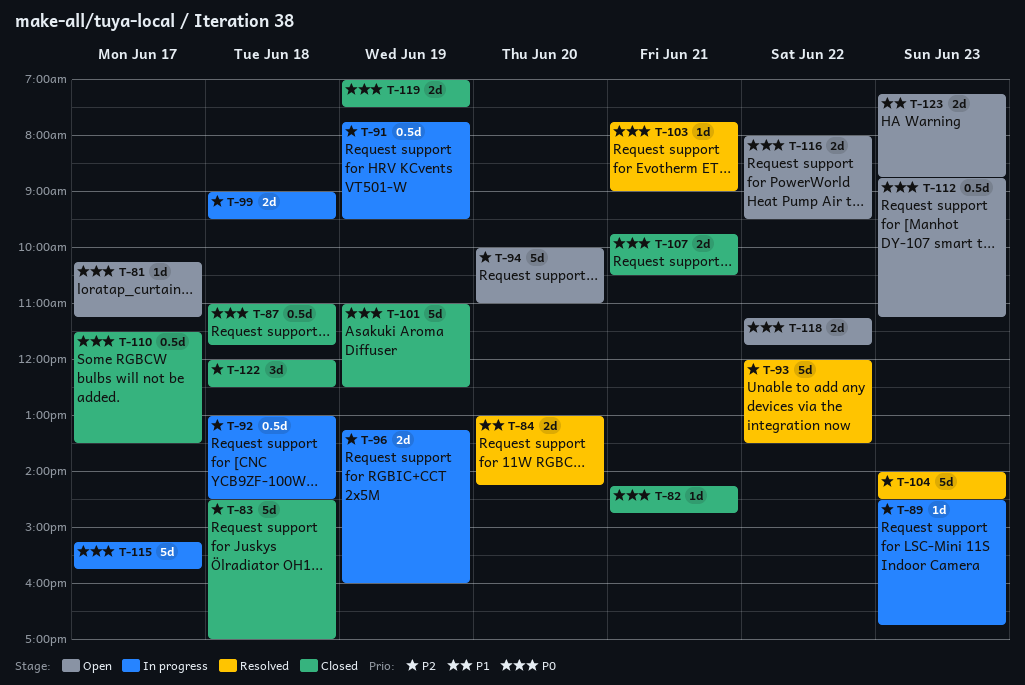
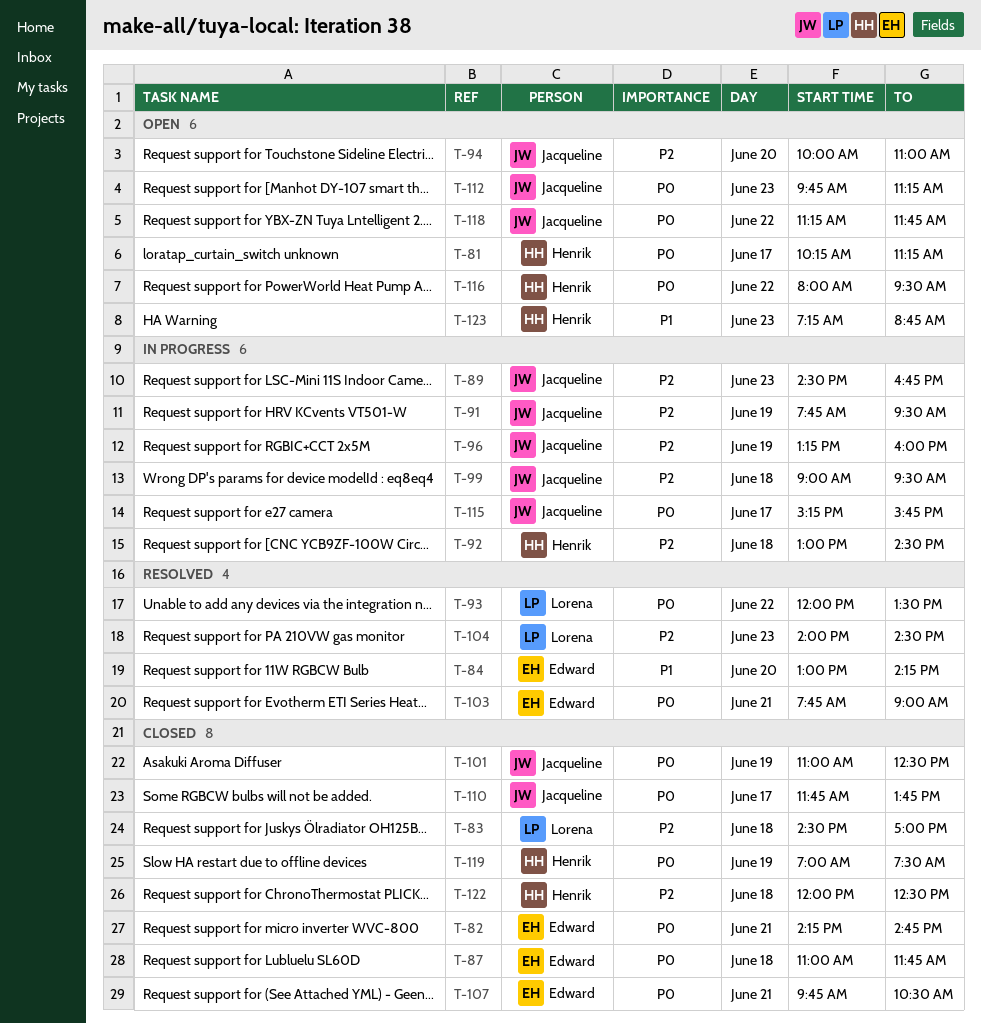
T-93, priority: P2 -> P0
T-110, begins: 11:30 -> 11:45
T-110, ends: 13:30 -> 13:45
T-112, begins: 08:45 -> 09:45

